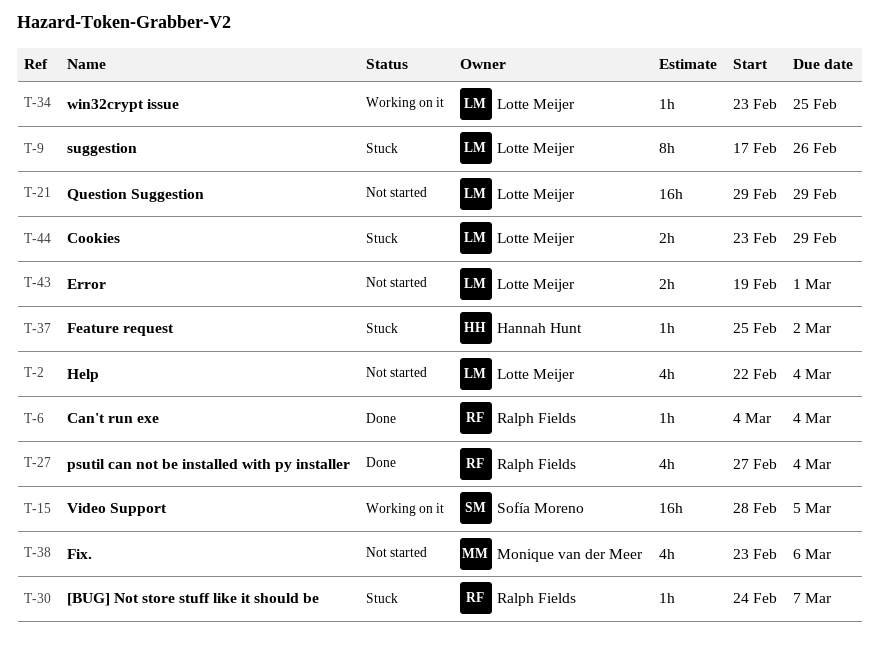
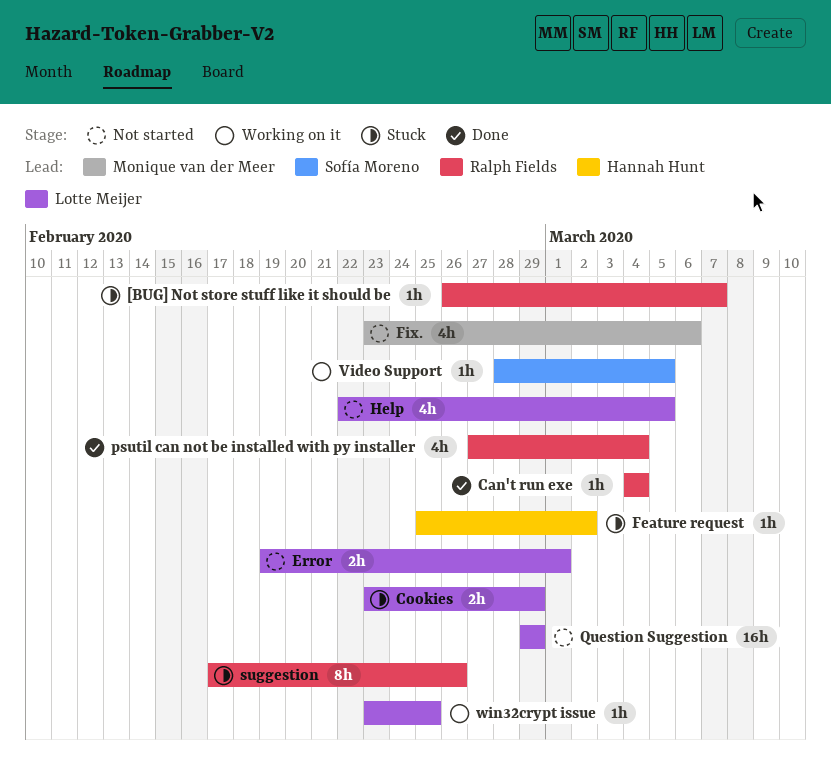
[BUG] Not store stuff like it should be, start: Feb 24 -> Feb 26
Help, due: Mar 4 -> Mar 5
suggestion, owner: Lotte Meijer -> Ralph Fields
Video Support, estimate: 16h -> 1h

